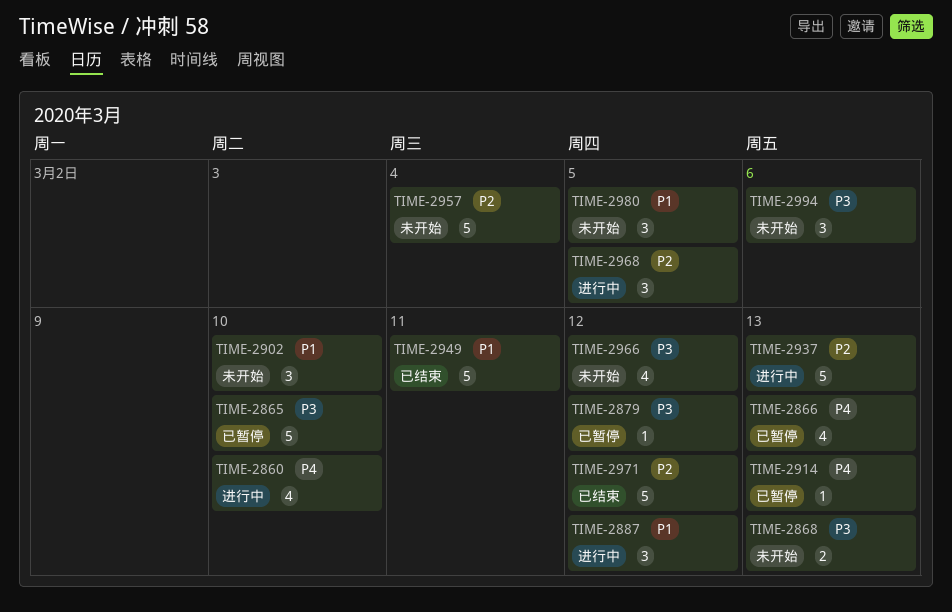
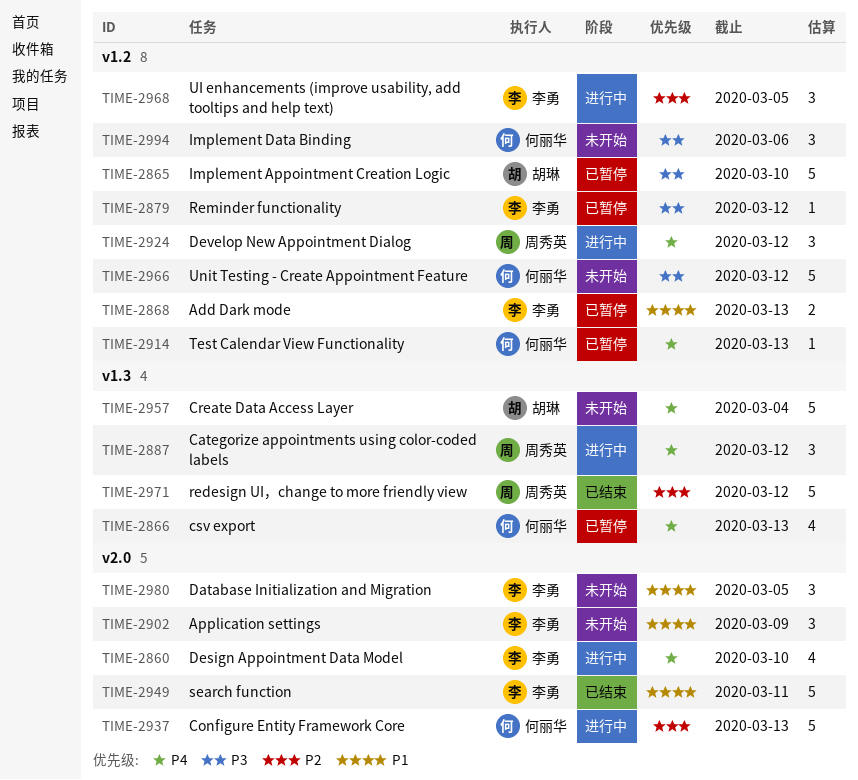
TIME-2868, status: 未开始 -> 已暂停
TIME-2868, priority: P3 -> P1
TIME-2887, priority: P1 -> P4
TIME-2902, due: Mar 10 -> Mar 9
TIME-2924: none -> present
TIME-2957, priority: P2 -> P4
TIME-2966, estimate: 4 -> 5

